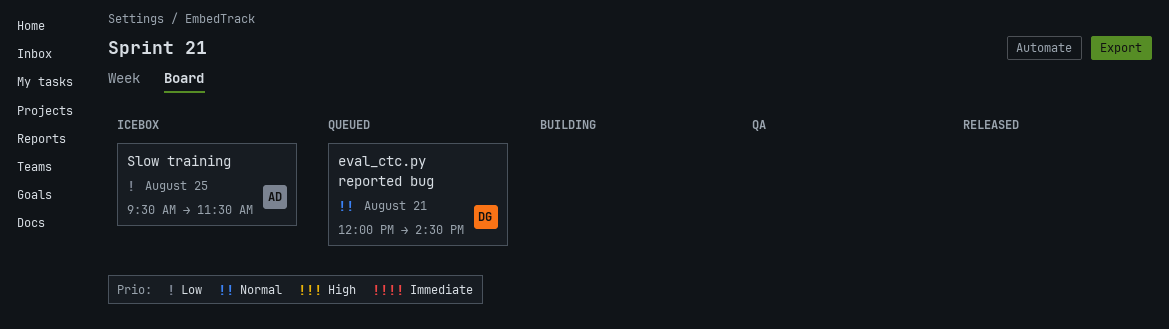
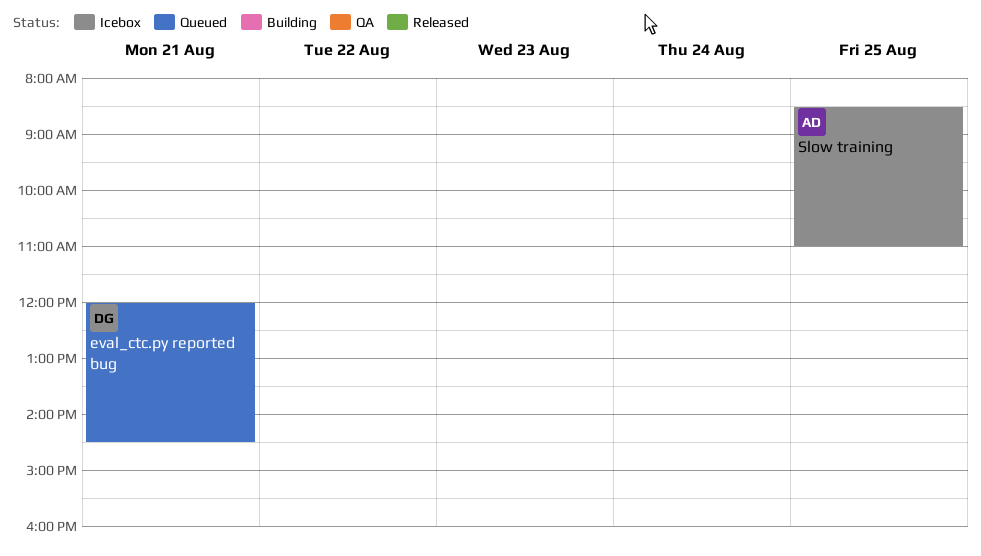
Slow training, begins: 09:30 -> 08:30
Slow training, ends: 11:30 -> 11:00

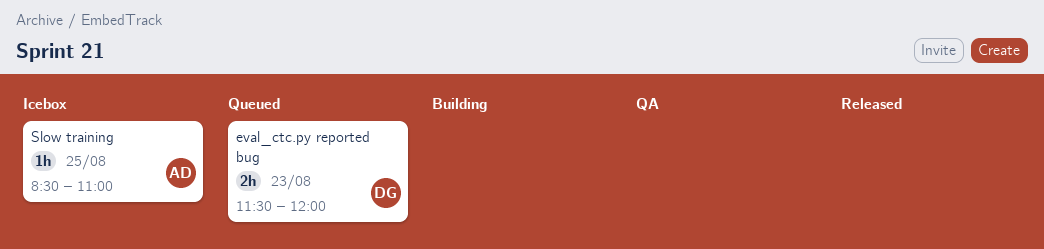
eval_ctc.py reported bug, day: Aug 21 -> Aug 23
eval_ctc.py reported bug, begins: 12:00 -> 11:30
eval_ctc.py reported bug, ends: 14:30 -> 12:00

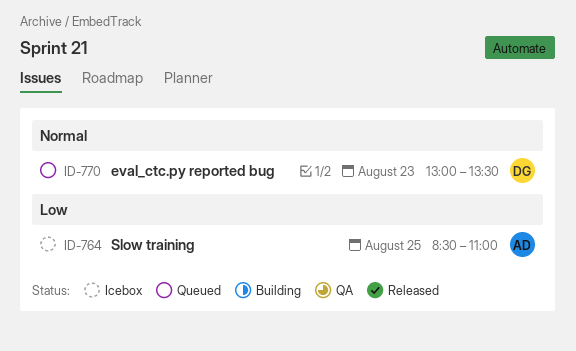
eval_ctc.py reported bug, begins: 11:30 -> 13:00
eval_ctc.py reported bug, ends: 12:00 -> 13:30

